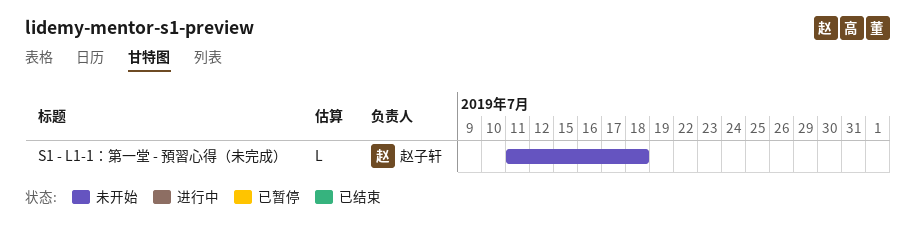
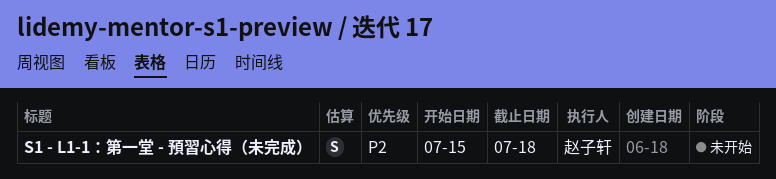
S1 - L1-1：第一堂 - 預習心得（未完成）, estimate: L -> S
S1 - L1-1：第一堂 - 預習心得（未完成）, start: Jul 11 -> Jul 15

